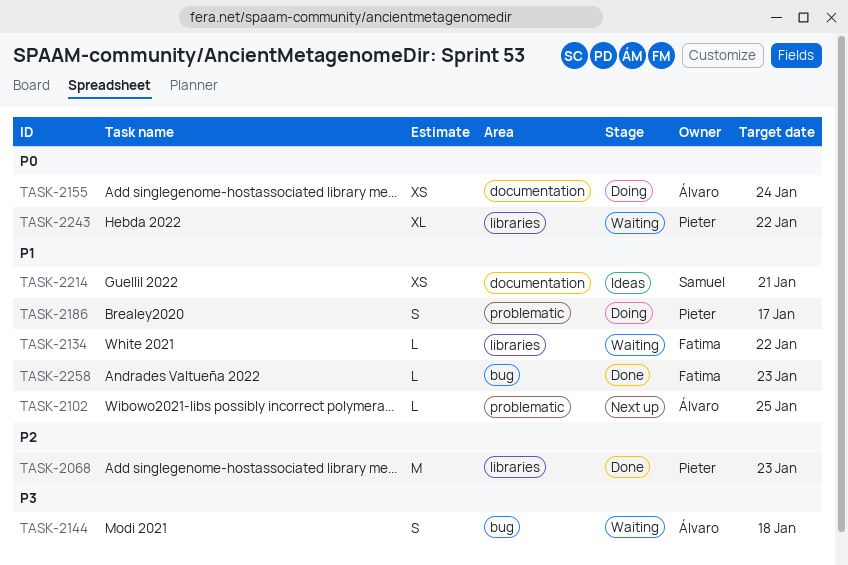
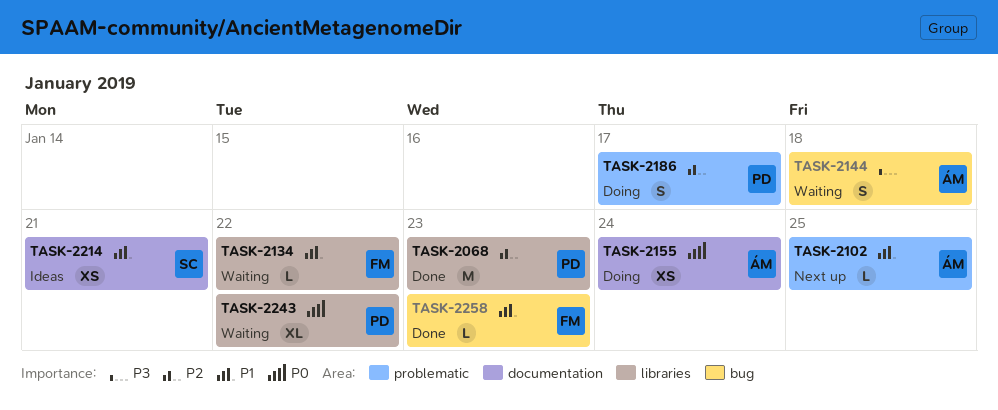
TASK-2186, priority: P1 -> P2

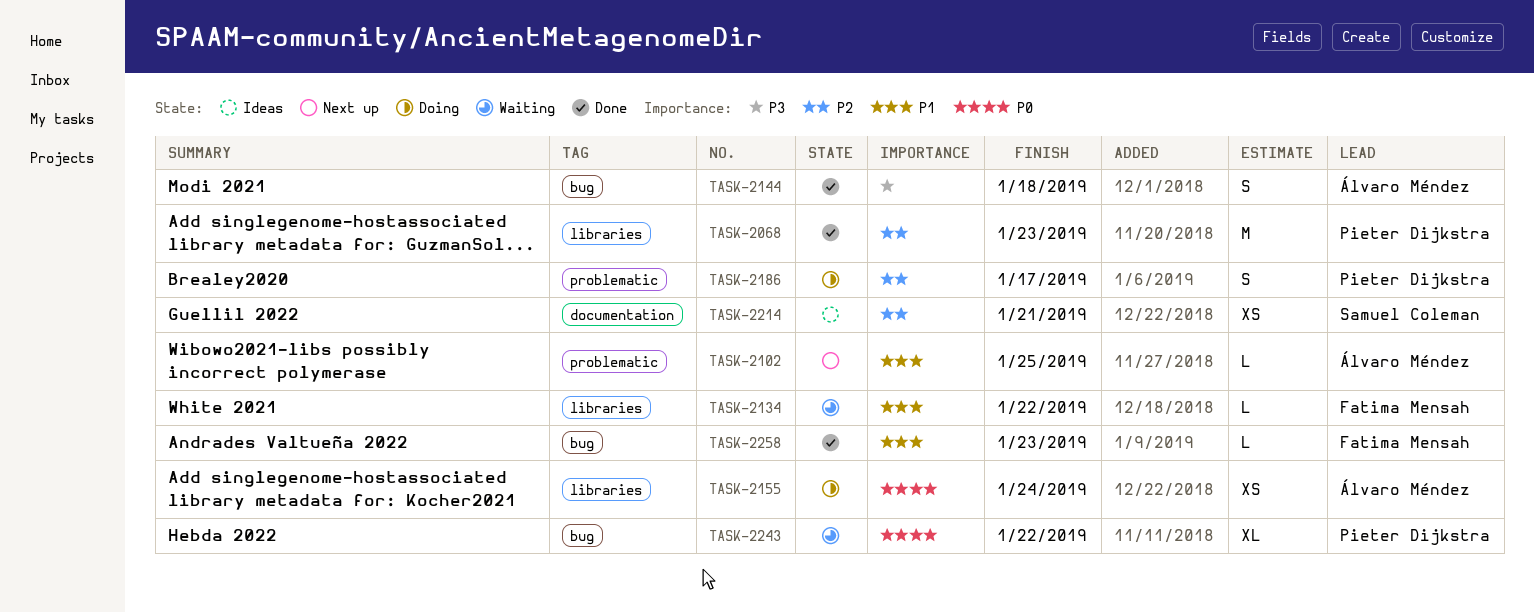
TASK-2144, status: Waiting -> Done
TASK-2155, label: documentation -> libraries
TASK-2214, priority: P1 -> P2
TASK-2243, label: libraries -> bug

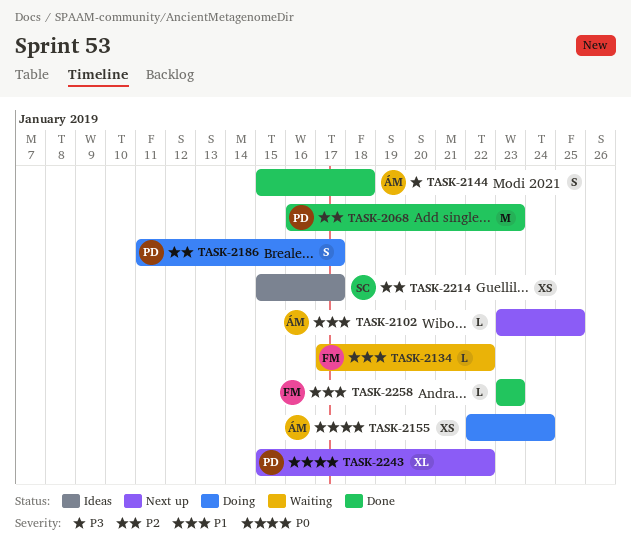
TASK-2214, due: Jan 21 -> Jan 17
TASK-2243, status: Waiting -> Next up

